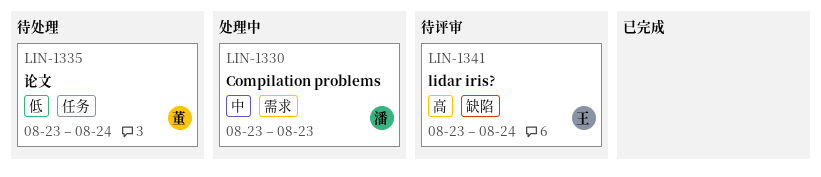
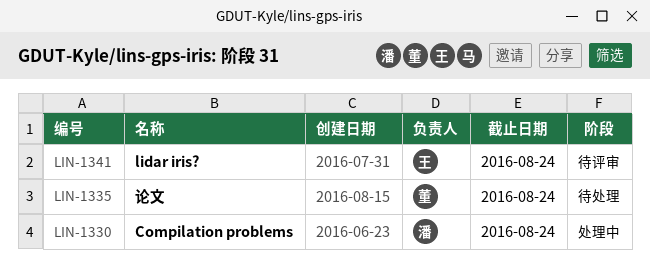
LIN-1330, due: Aug 23 -> Aug 24

